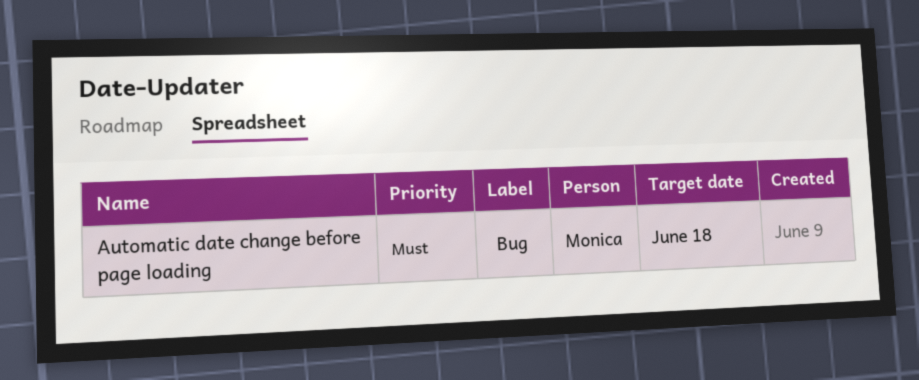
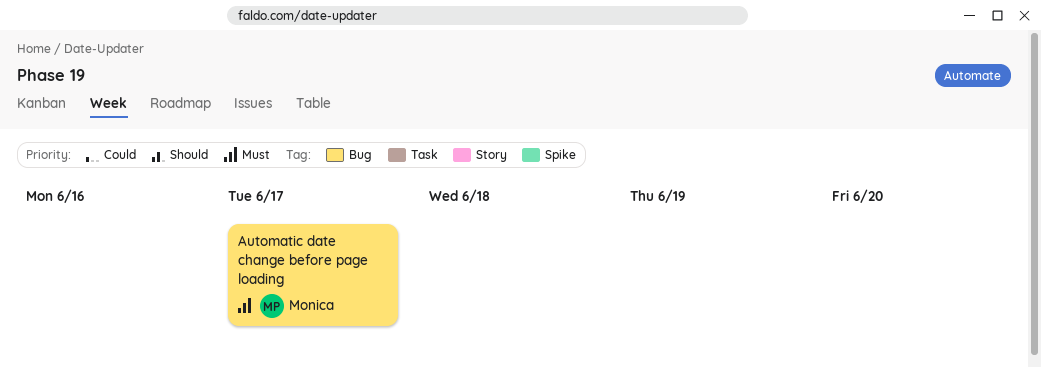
Automatic date change before page loading, due: Jun 18 -> Jun 17

